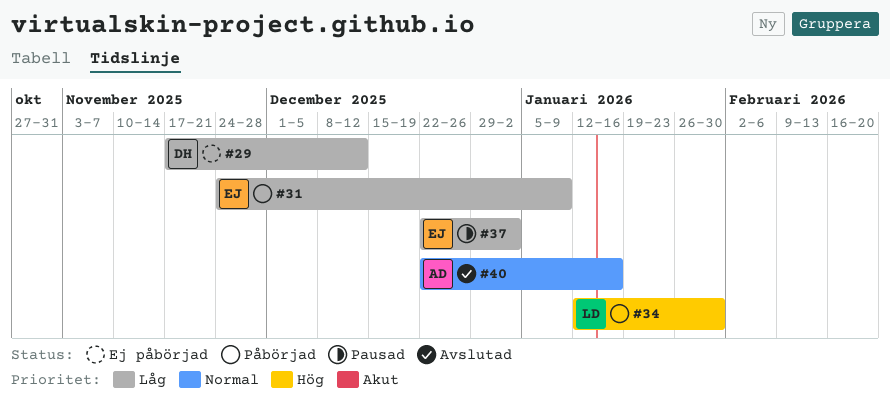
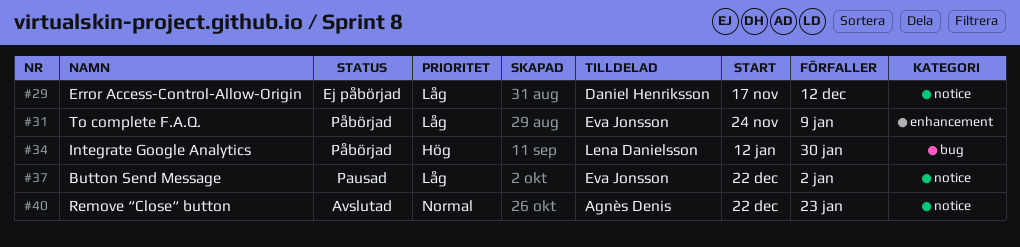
#40, due: Jan 16 -> Jan 23

